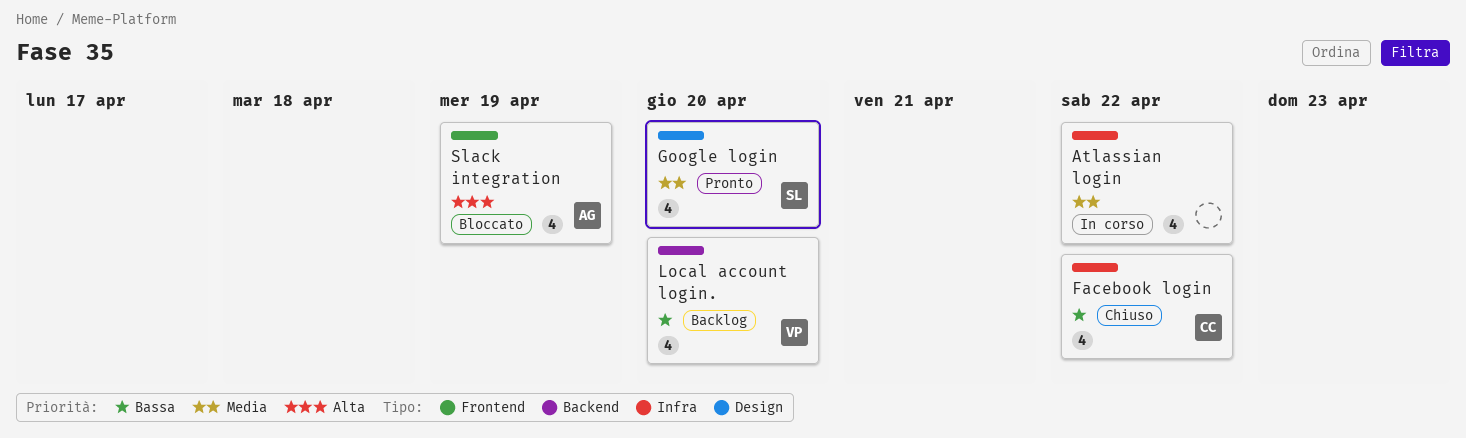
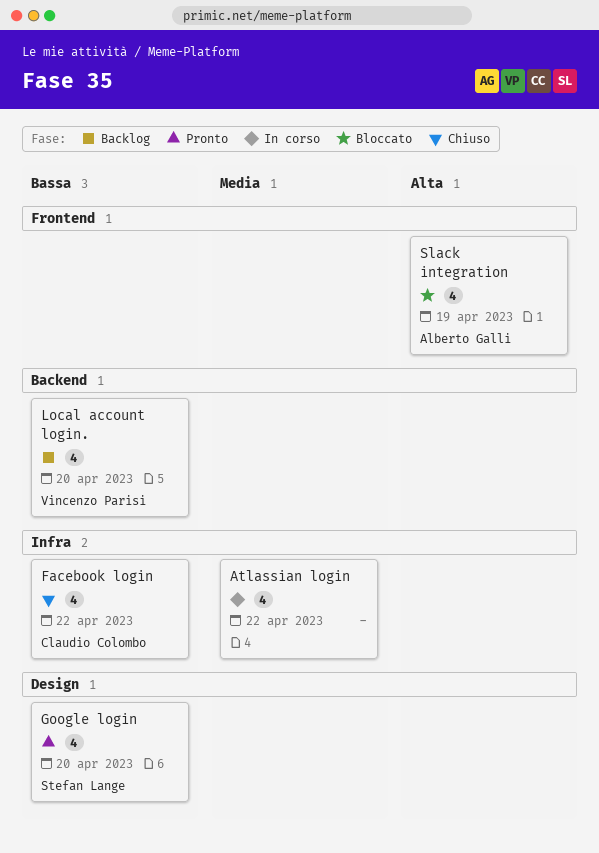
Google login, priority: Media -> Bassa

